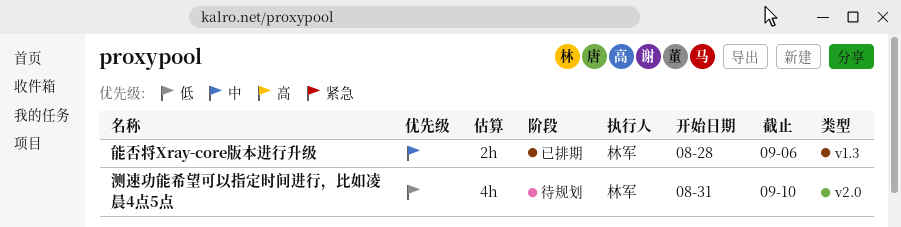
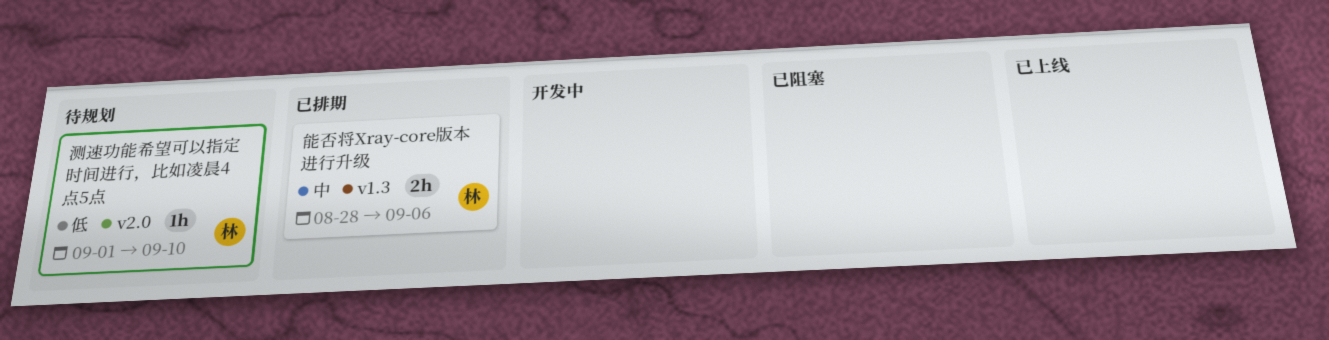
测速功能希望可以指定时间进行，比如凌晨4点5点, estimate: 4h -> 1h
测速功能希望可以指定时间进行，比如凌晨4点5点, start: Aug 31 -> Sep 1

